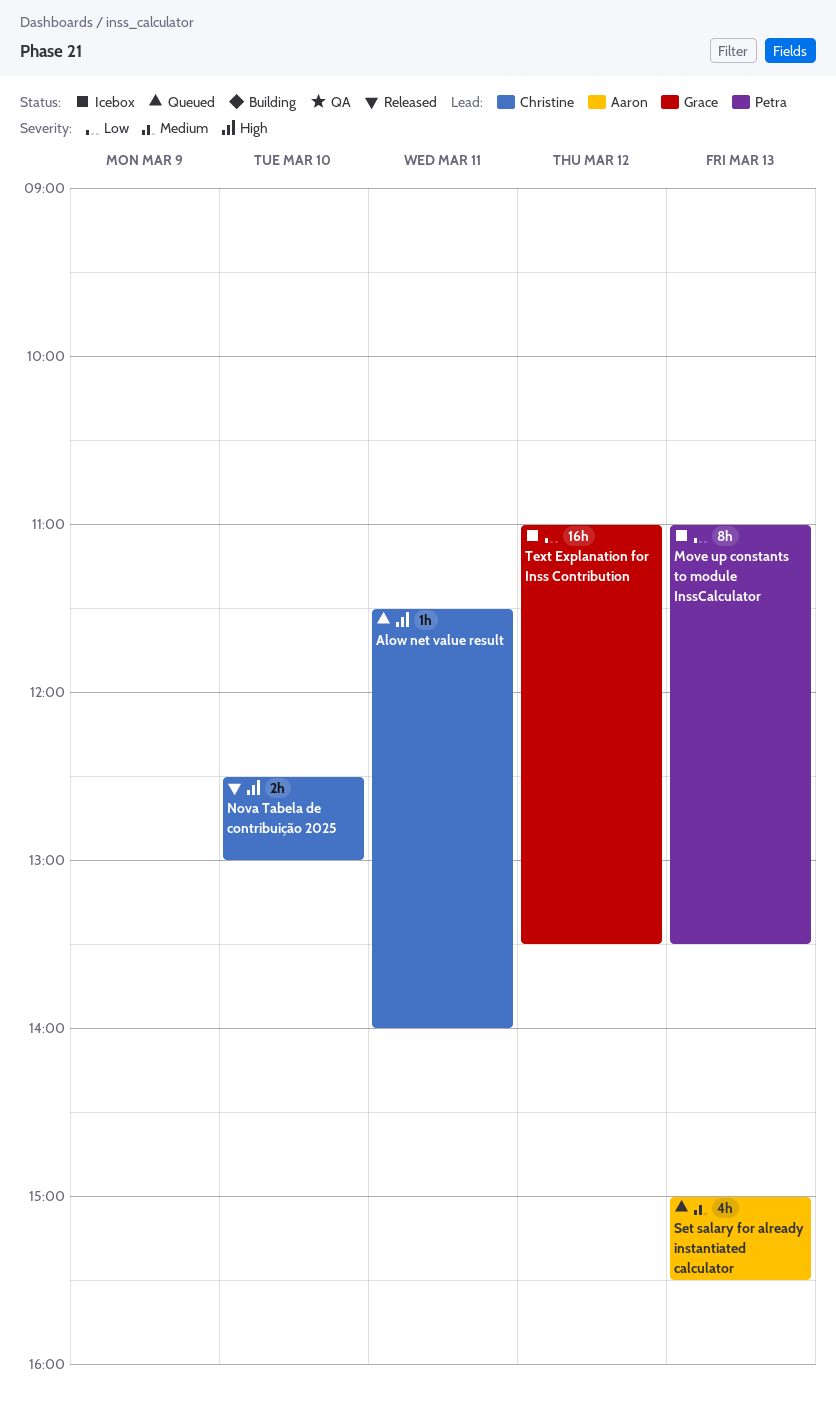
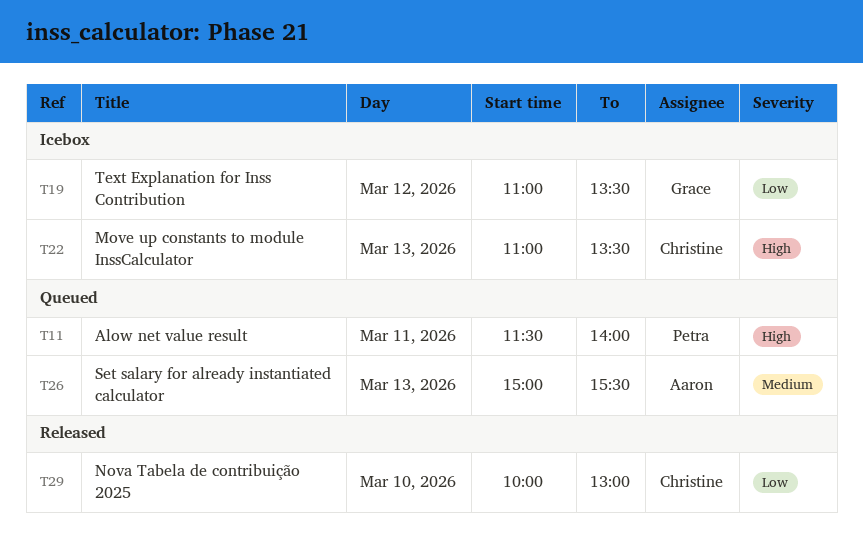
Alow net value result, owner: Christine -> Petra
Move up constants to module InssCalculator, owner: Petra -> Christine
Move up constants to module InssCalculator, priority: Low -> High
Nova Tabela de contribuição 2025, priority: High -> Low
Nova Tabela de contribuição 2025, begins: 12:30 -> 10:00

